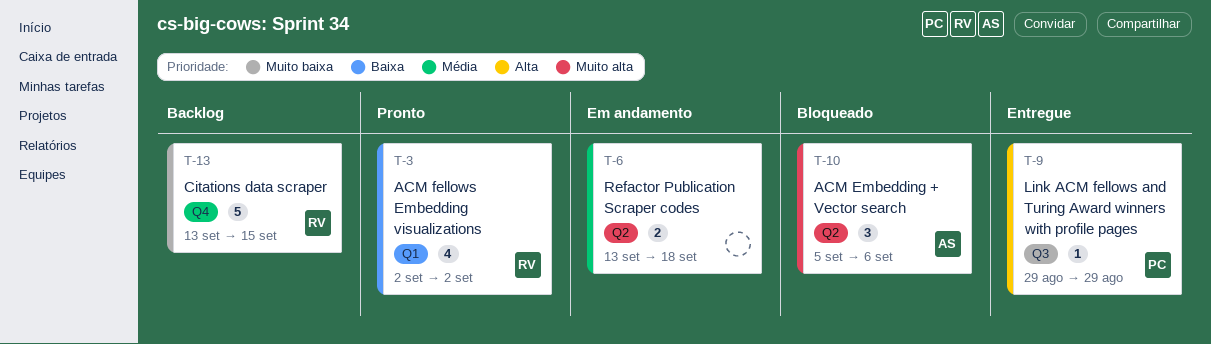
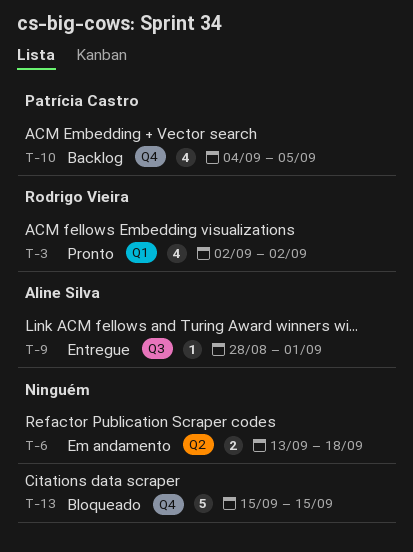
T-9, owner: Patrícia Castro -> Aline Silva
T-9, start: Aug 29 -> Aug 28
T-9, due: Aug 29 -> Sep 1
T-10, status: Bloqueado -> Backlog
T-10, owner: Aline Silva -> Patrícia Castro
T-10, label: Q2 -> Q4
T-10, estimate: 3 -> 4
T-10, start: Sep 5 -> Sep 4
T-10, due: Sep 6 -> Sep 5
T-13, status: Backlog -> Bloqueado
T-13, owner: Rodrigo Vieira -> none
T-13, start: Sep 13 -> Sep 15

